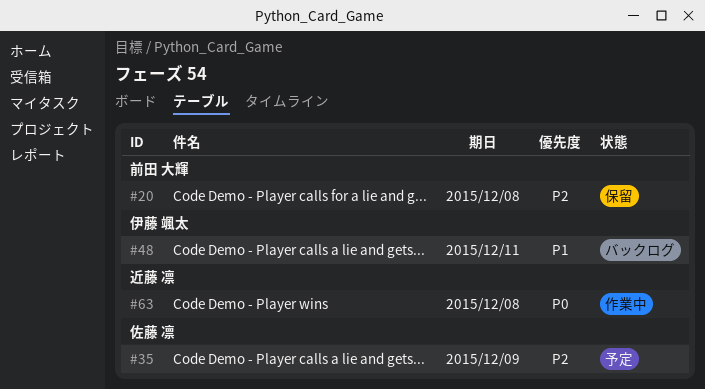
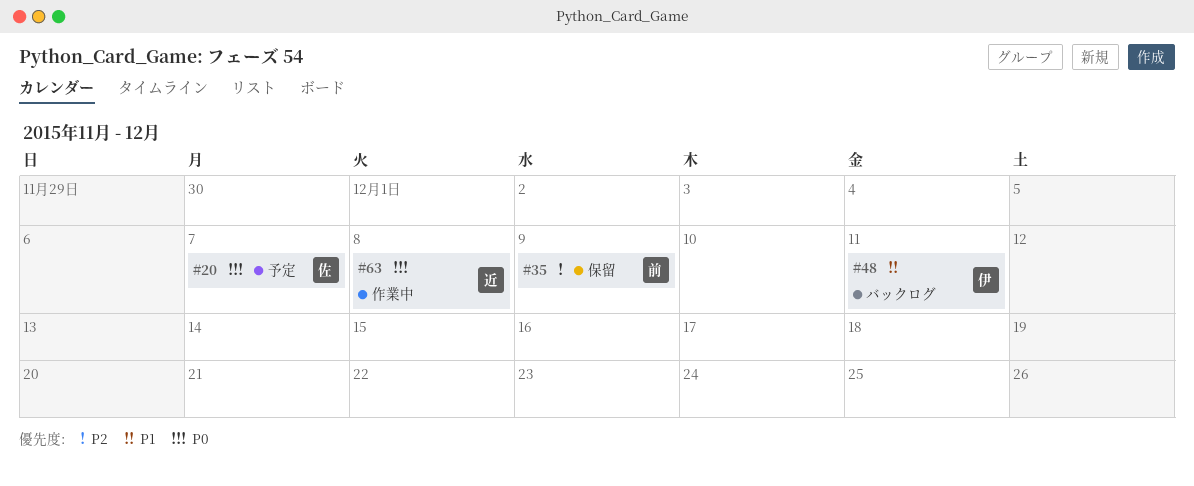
#20, status: 保留 -> 予定
#20, owner: 前田 大輝 -> 佐藤 凛
#20, priority: P2 -> P0
#20, due: Dec 8 -> Dec 7
#35, status: 予定 -> 保留
#35, owner: 佐藤 凛 -> 前田 大輝

